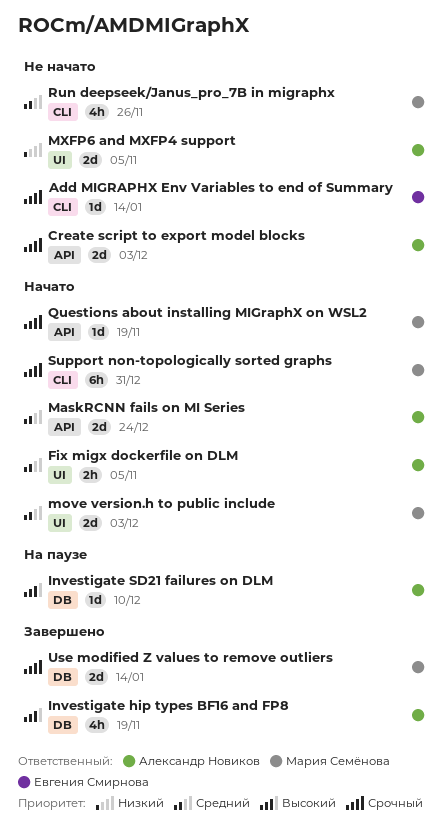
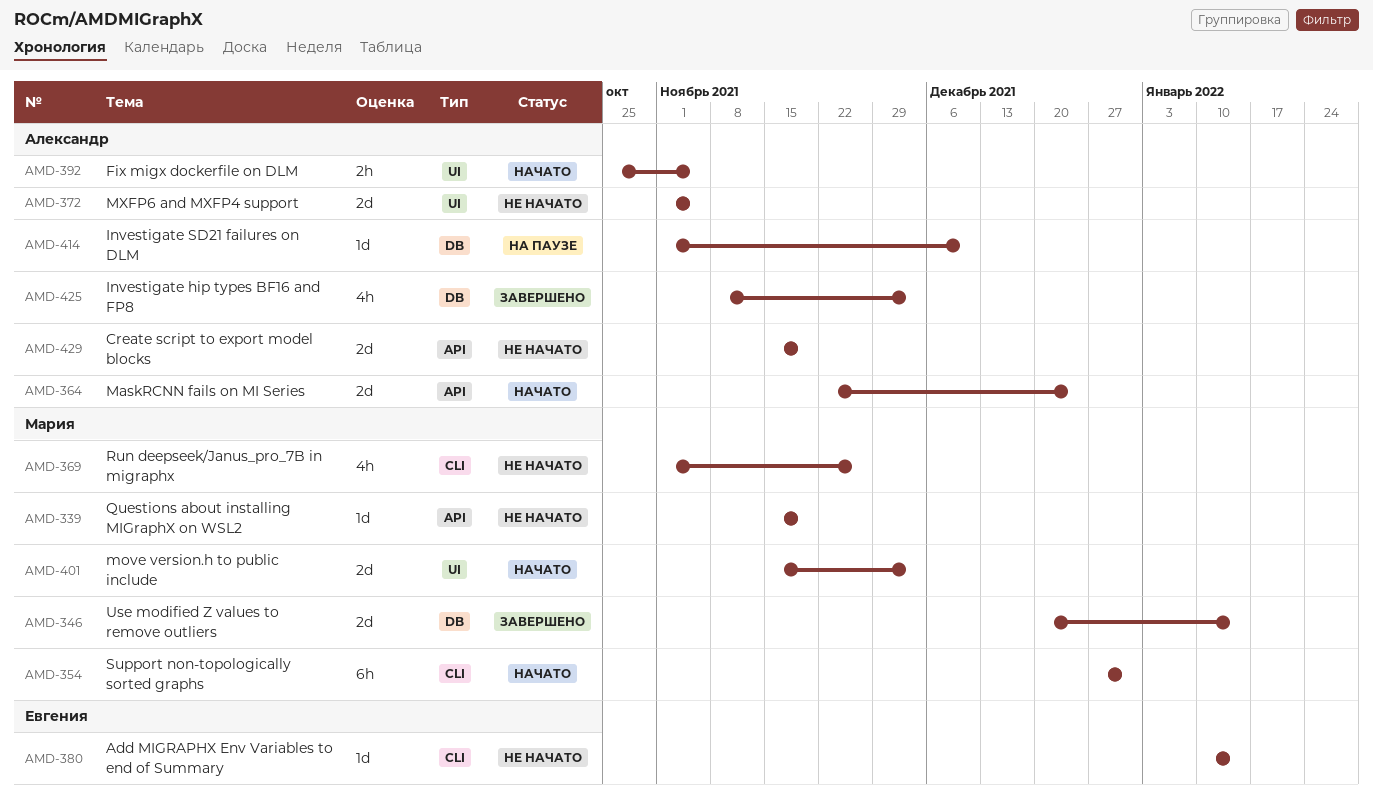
Create script to export model blocks, due: Dec 3 -> Nov 19
Investigate hip types BF16 and FP8, due: Nov 19 -> Dec 3
Questions about installing MIGraphX on WSL2, status: Начато -> Не начато

